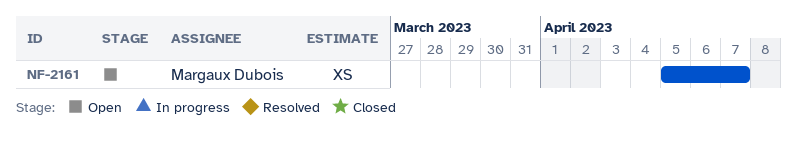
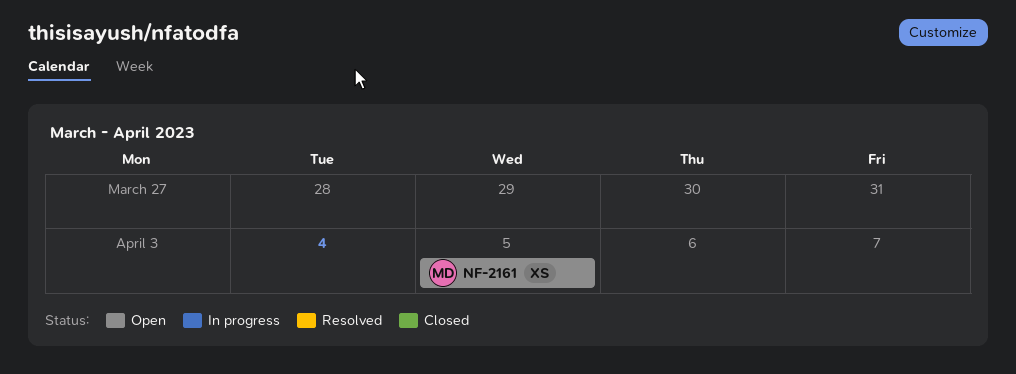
NF-2161, due: Apr 7 -> Apr 5

